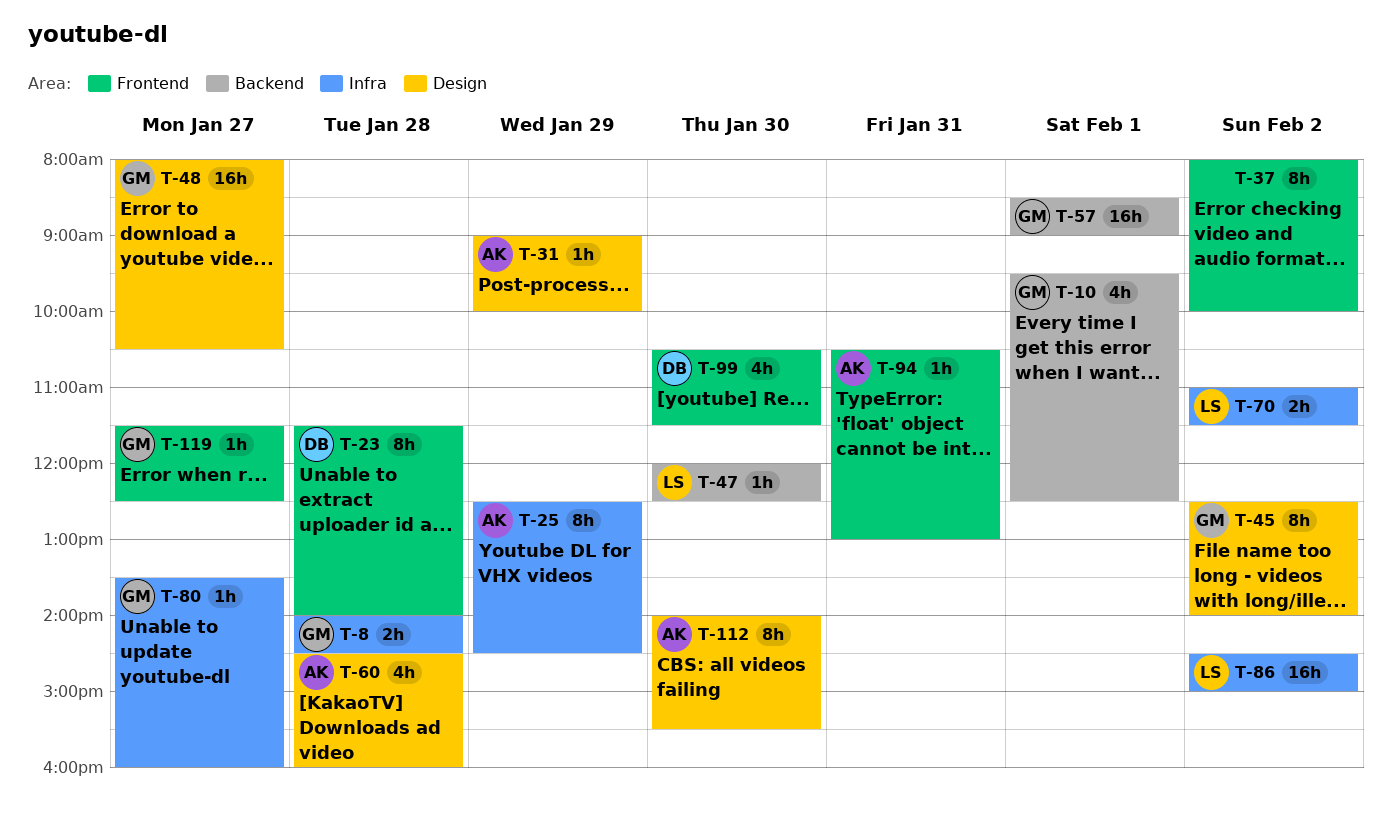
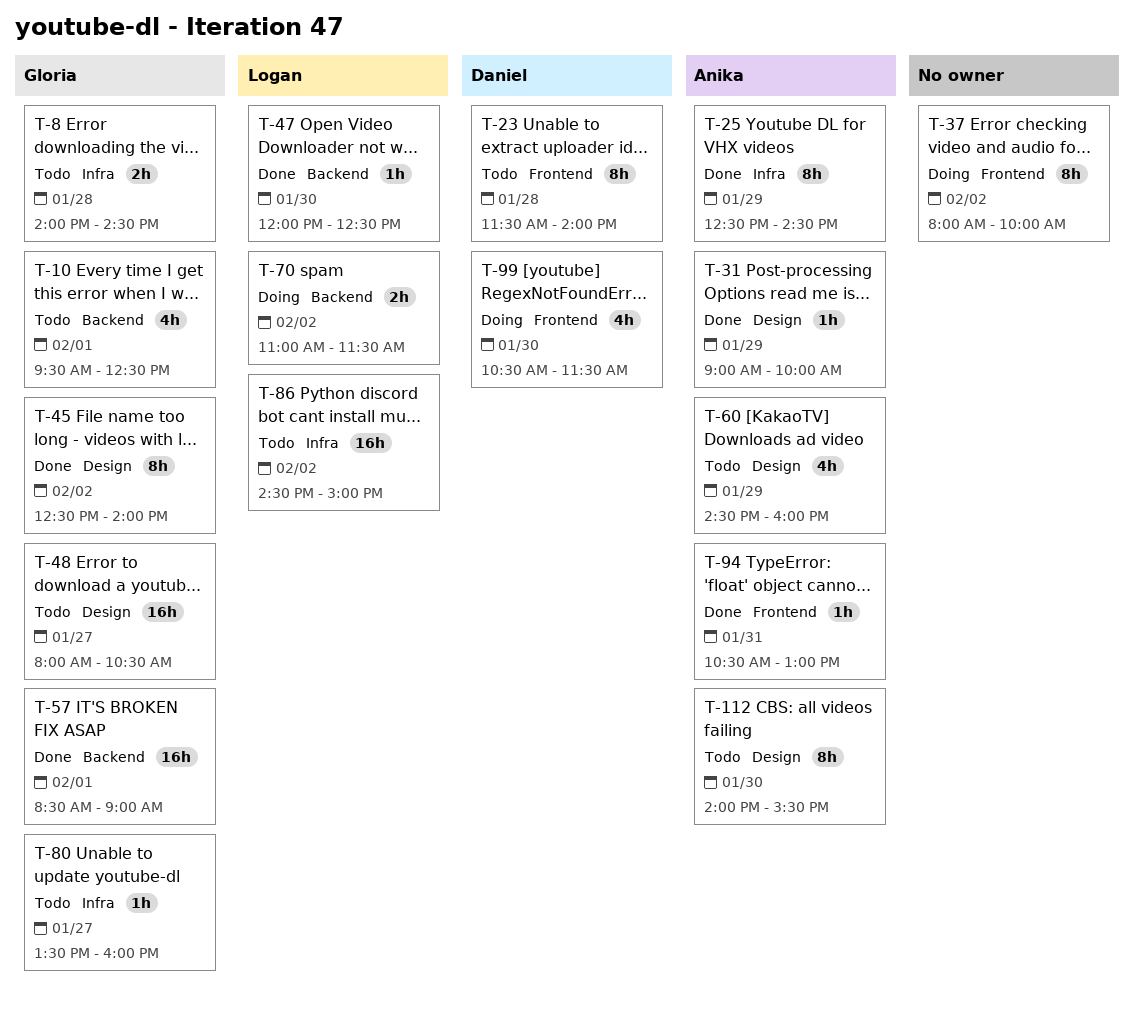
T-60, day: Jan 28 -> Jan 29
T-70, label: Infra -> Backend
T-119: present -> none

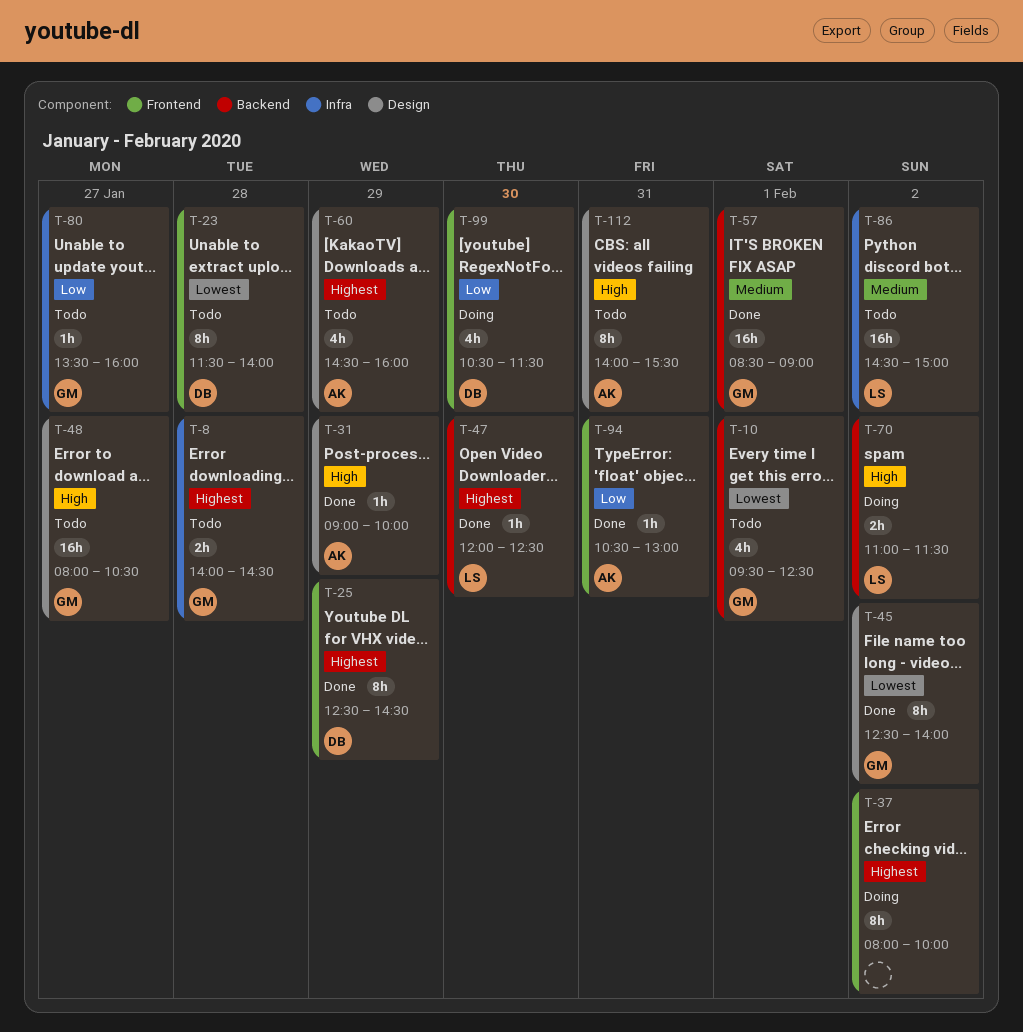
T-25, owner: Anika -> Daniel
T-25, label: Infra -> Frontend
T-112, day: Jan 30 -> Jan 31

